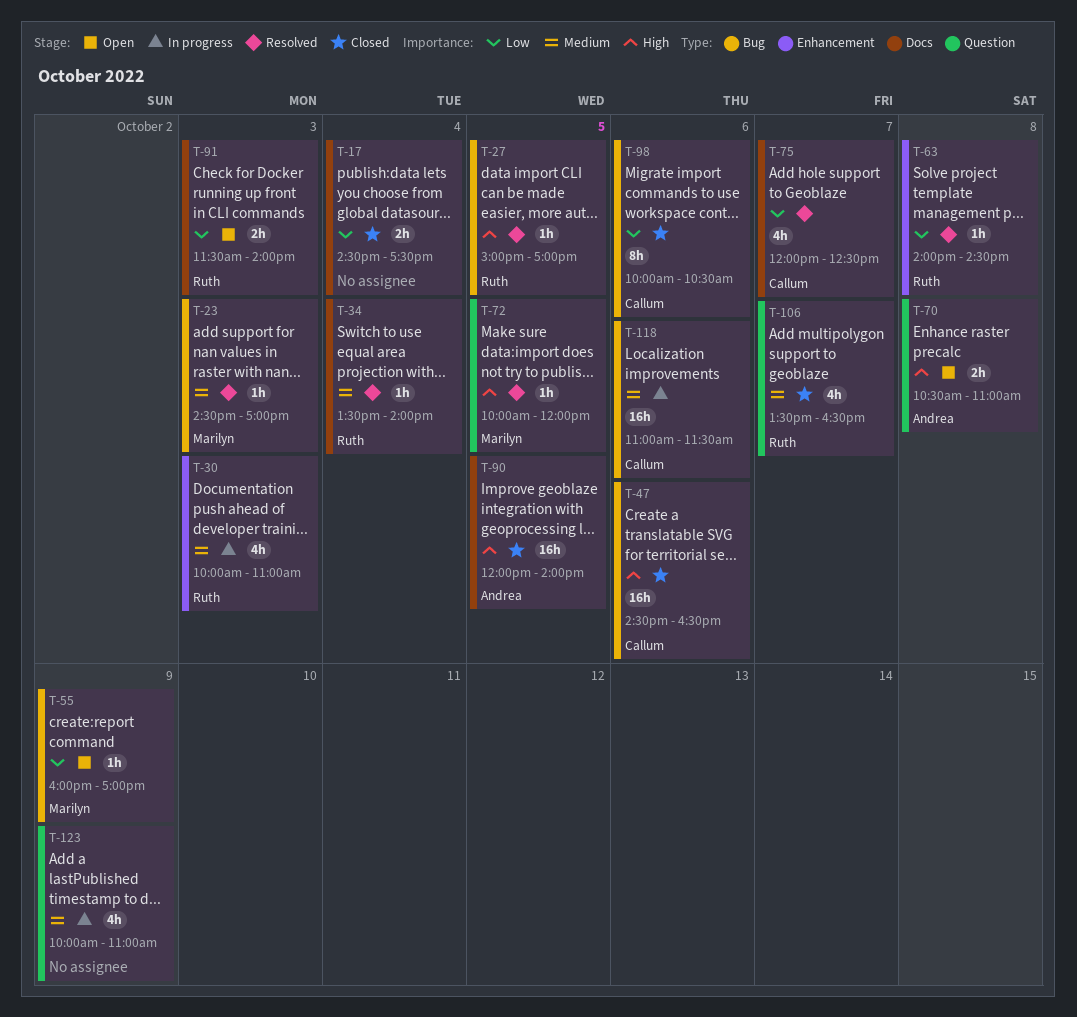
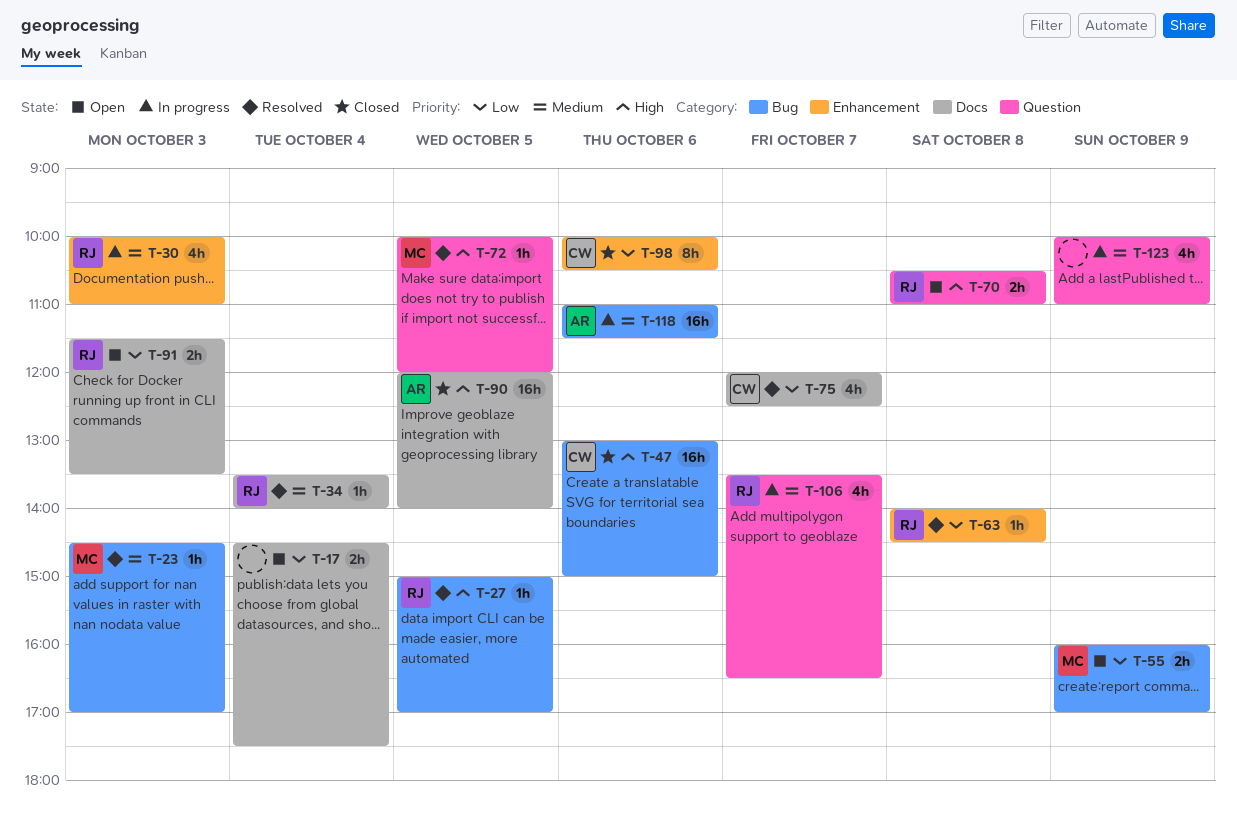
T-17, status: Closed -> Open
T-47, begins: 14:30 -> 13:00
T-47, ends: 16:30 -> 15:00
T-55, estimate: 1h -> 2h
T-70, owner: Andrea -> Ruth
T-91, ends: 14:00 -> 13:30
T-98, label: Bug -> Enhancement
T-106, status: Closed -> In progress
T-118, owner: Callum -> Andrea

